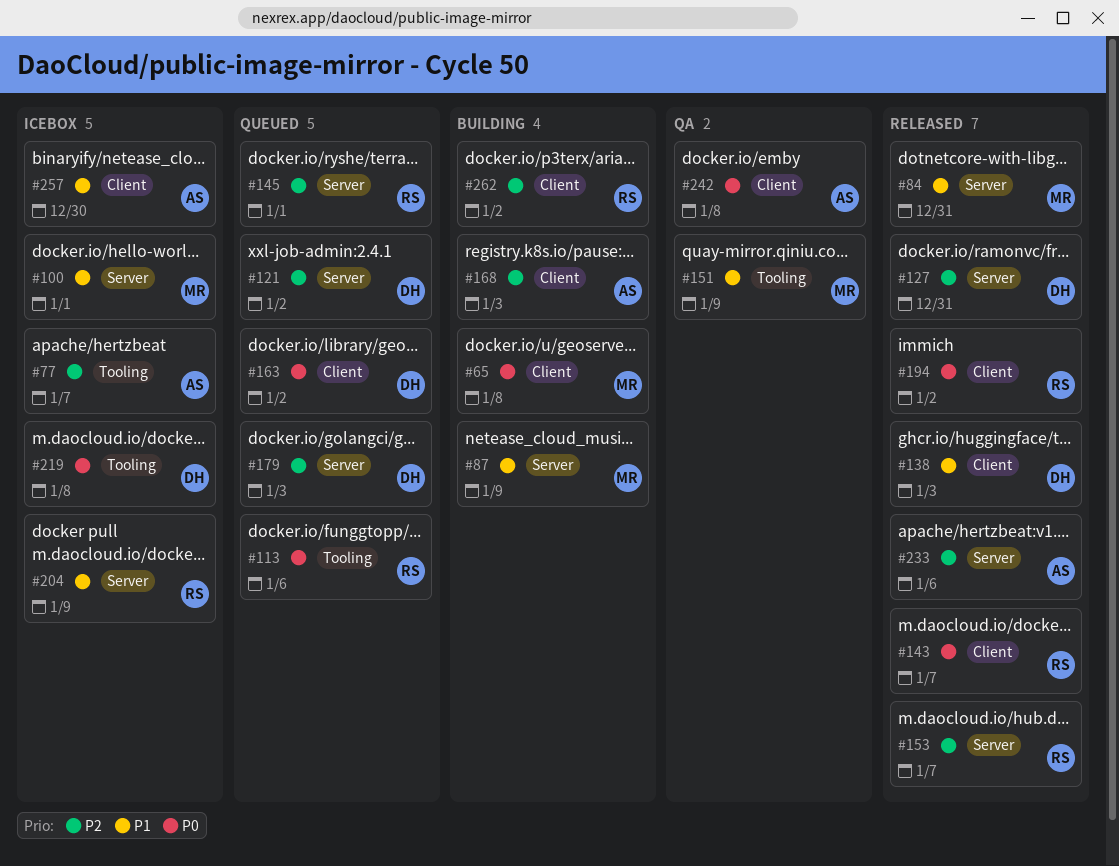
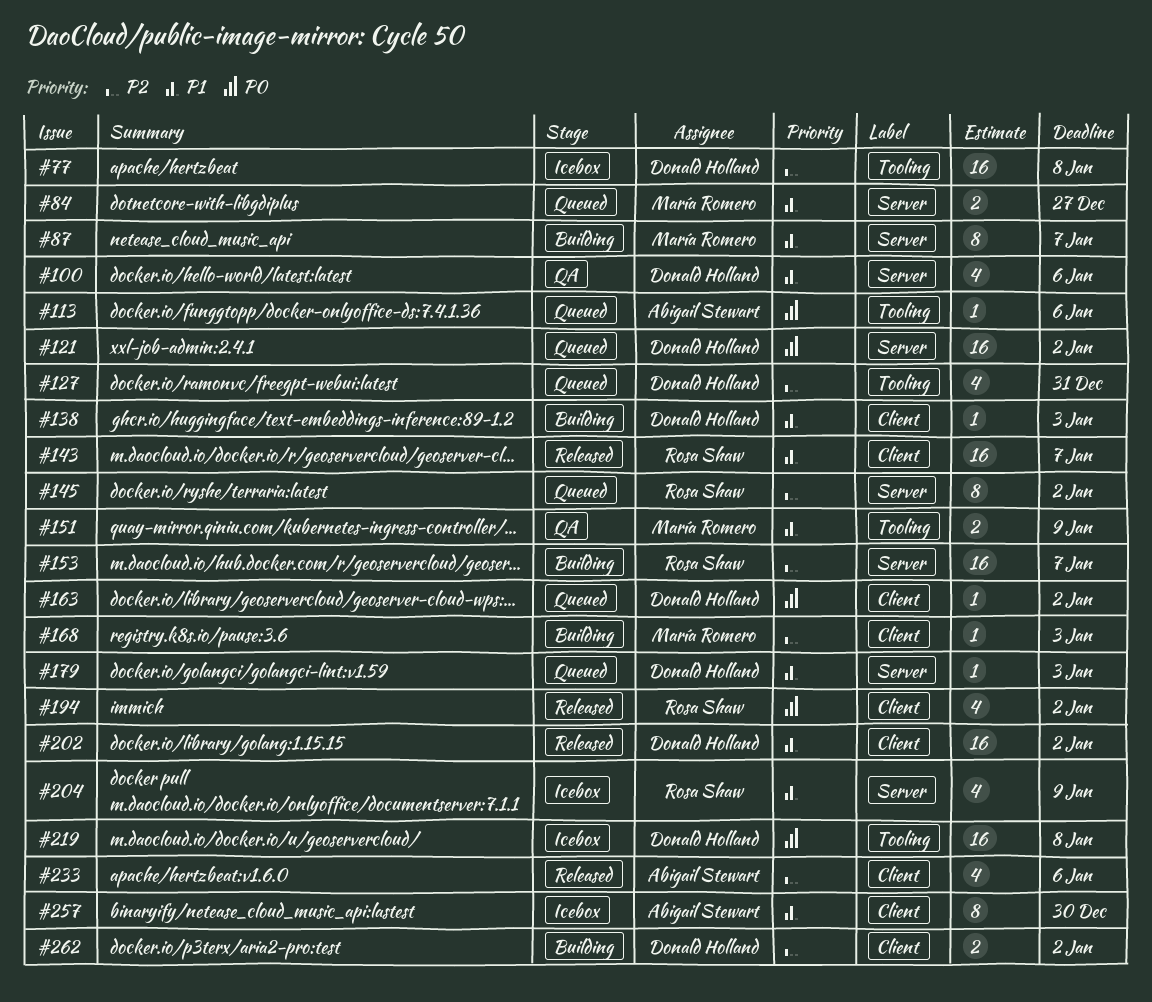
#65: present -> none
#77, owner: Abigail Stewart -> Donald Holland
#77, due: Jan 7 -> Jan 8
#84, status: Released -> Queued
#84, due: Dec 31 -> Dec 27
#87, due: Jan 9 -> Jan 7
#100, status: Icebox -> QA
#100, owner: María Romero -> Donald Holland
#100, due: Jan 1 -> Jan 6
#113, owner: Rosa Shaw -> Abigail Stewart
#121, priority: P2 -> P0
#127, status: Released -> Queued
#127, label: Server -> Tooling
#138, status: Released -> Building
#143, priority: P0 -> P1
#145, due: Jan 1 -> Jan 2
#153, status: Released -> Building
#168, owner: Abigail Stewart -> María Romero
#179, priority: P2 -> P1
#202: none -> present
#233, label: Server -> Client
#242: present -> none
#262, owner: Rosa Shaw -> Donald Holland

